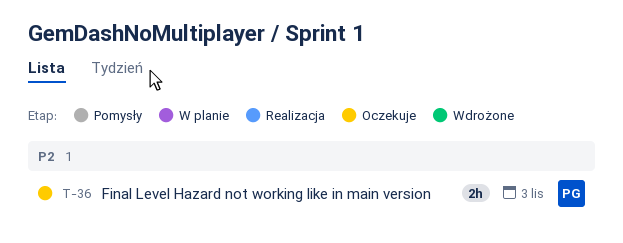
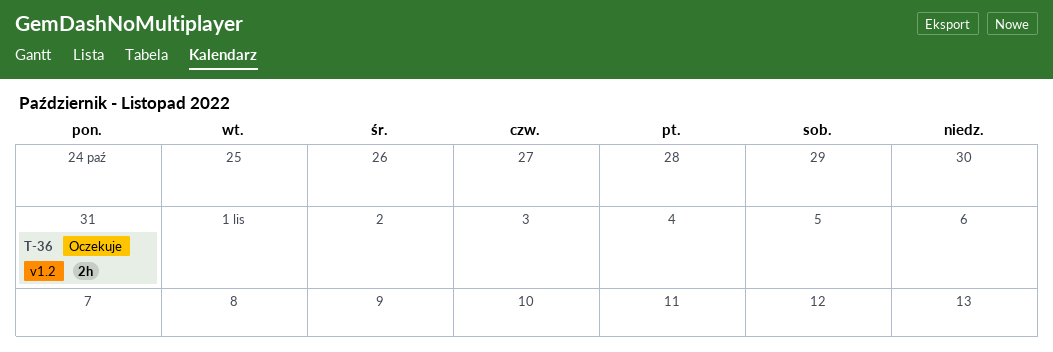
T-36, due: Nov 3 -> Oct 31

